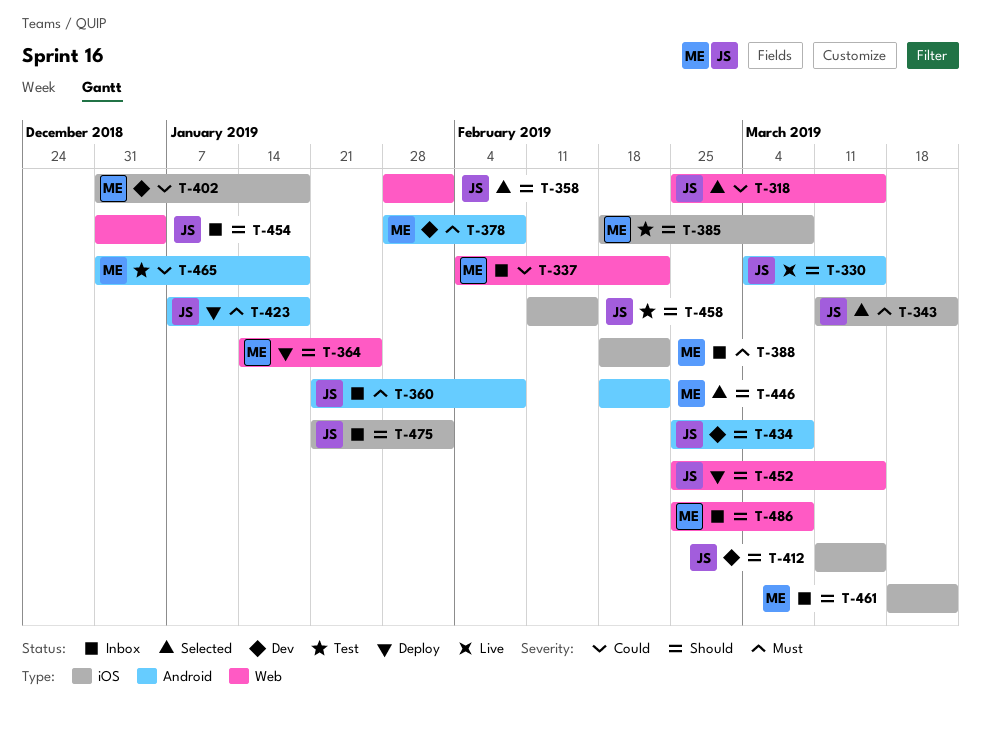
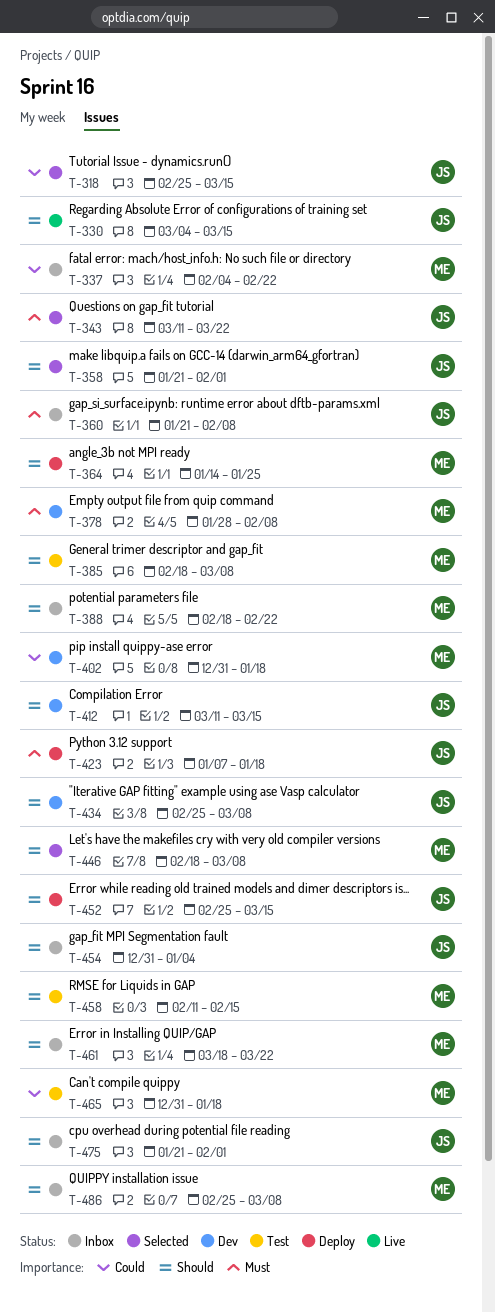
T-358, start: Jan 28 -> Jan 21
T-388, priority: Must -> Should
T-446, due: Feb 22 -> Mar 8
T-458, owner: JS -> ME

